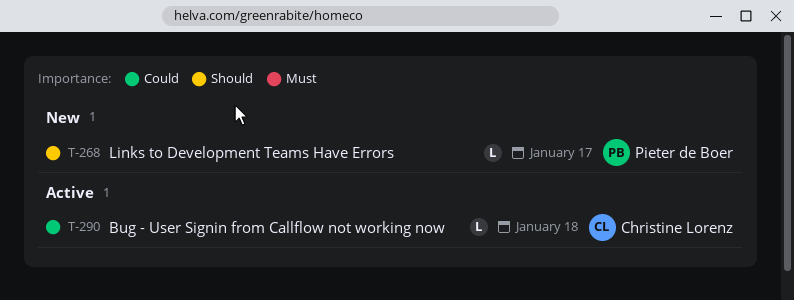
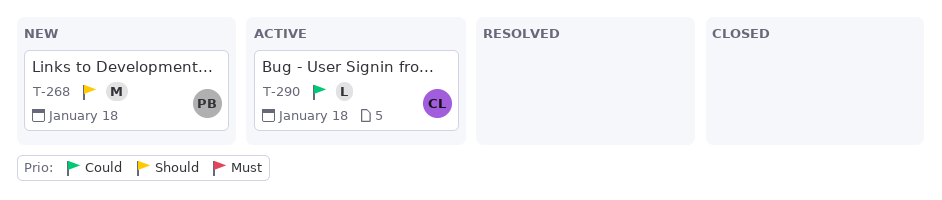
T-268, estimate: L -> M
T-268, due: Jan 17 -> Jan 18

